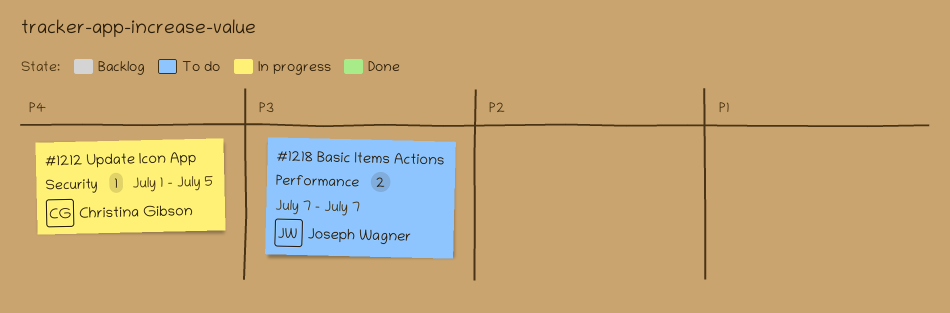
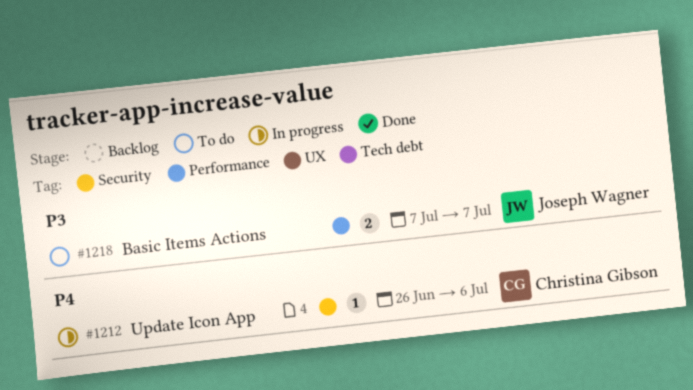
#1212, start: Jul 1 -> Jun 26
#1212, due: Jul 5 -> Jul 6

